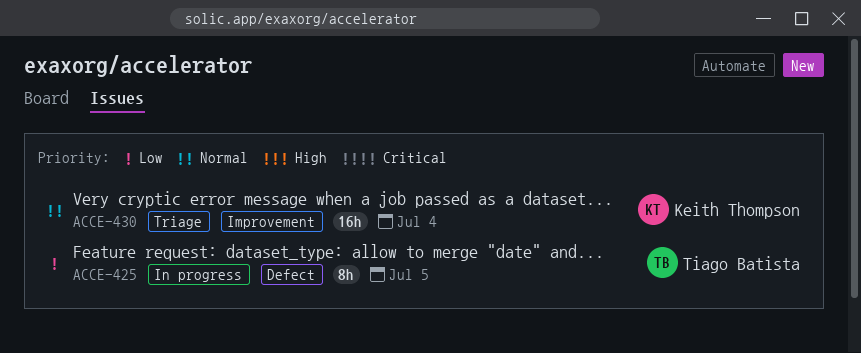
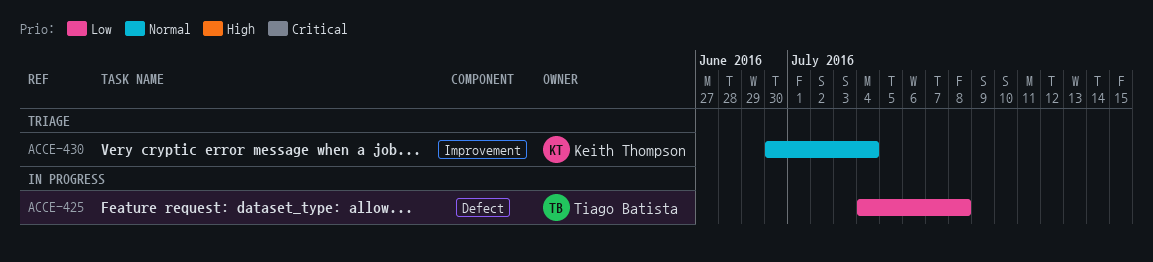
ACCE-425, due: Jul 5 -> Jul 8

